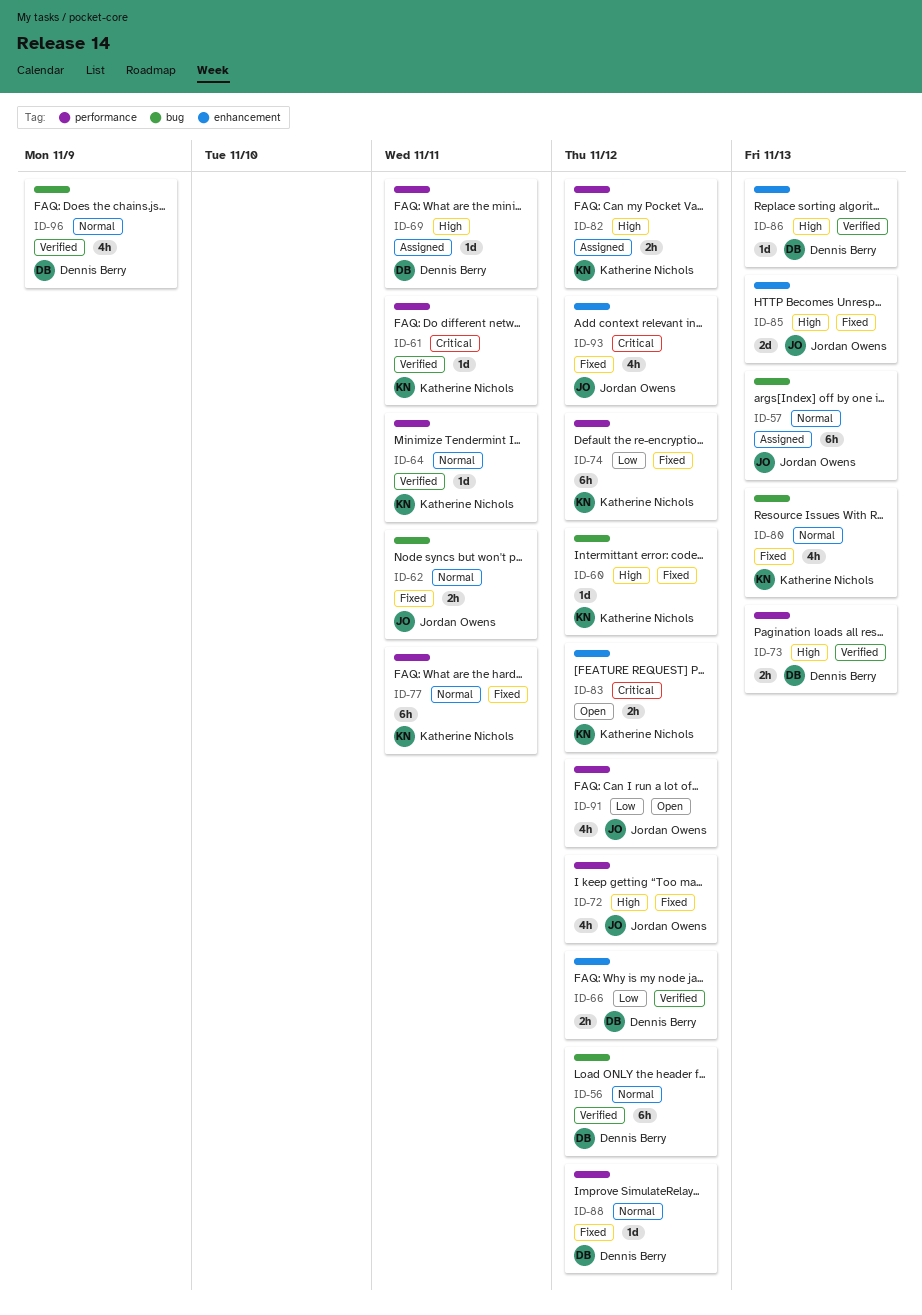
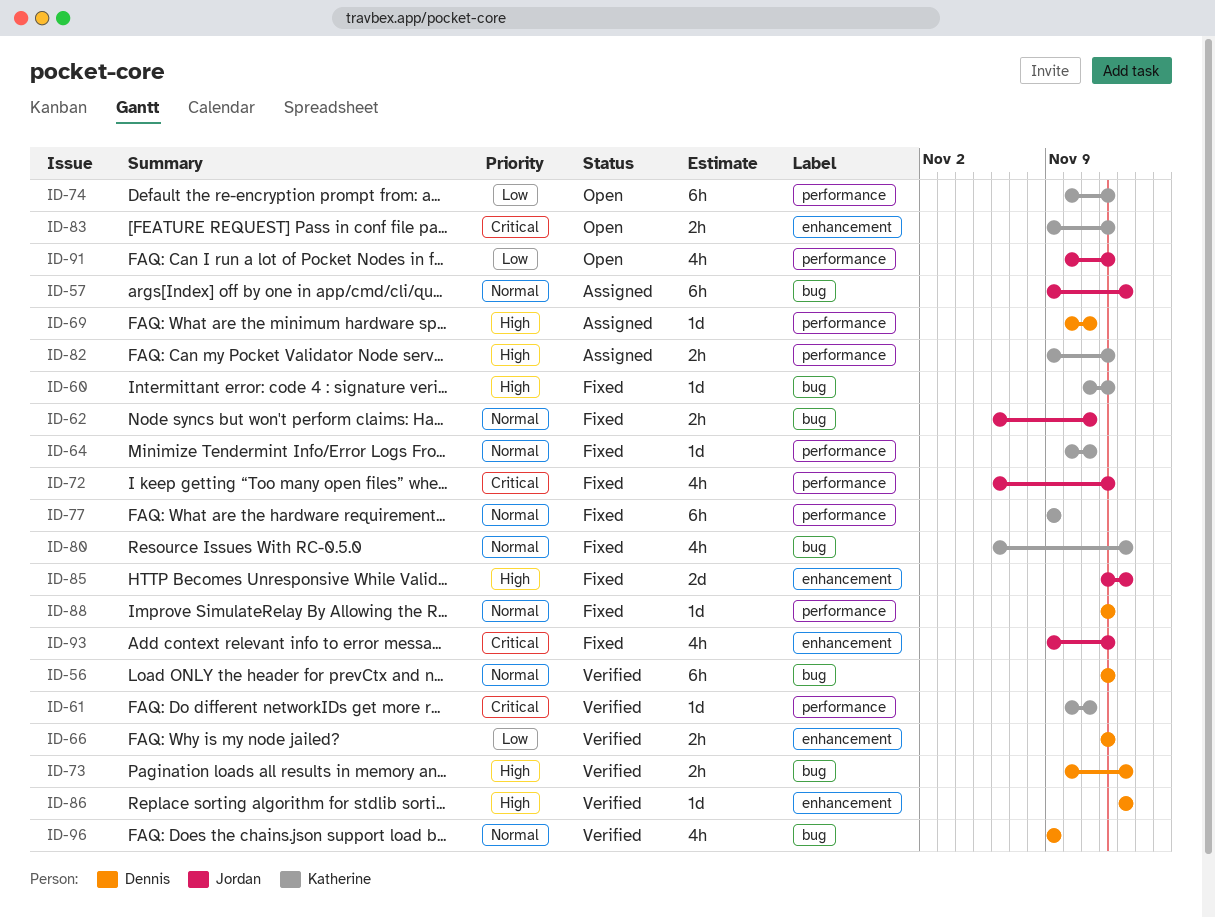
ID-64, status: Verified -> Fixed
ID-72, priority: High -> Critical
ID-73, label: performance -> bug
ID-74, status: Fixed -> Open
ID-77, due: Nov 11 -> Nov 9

